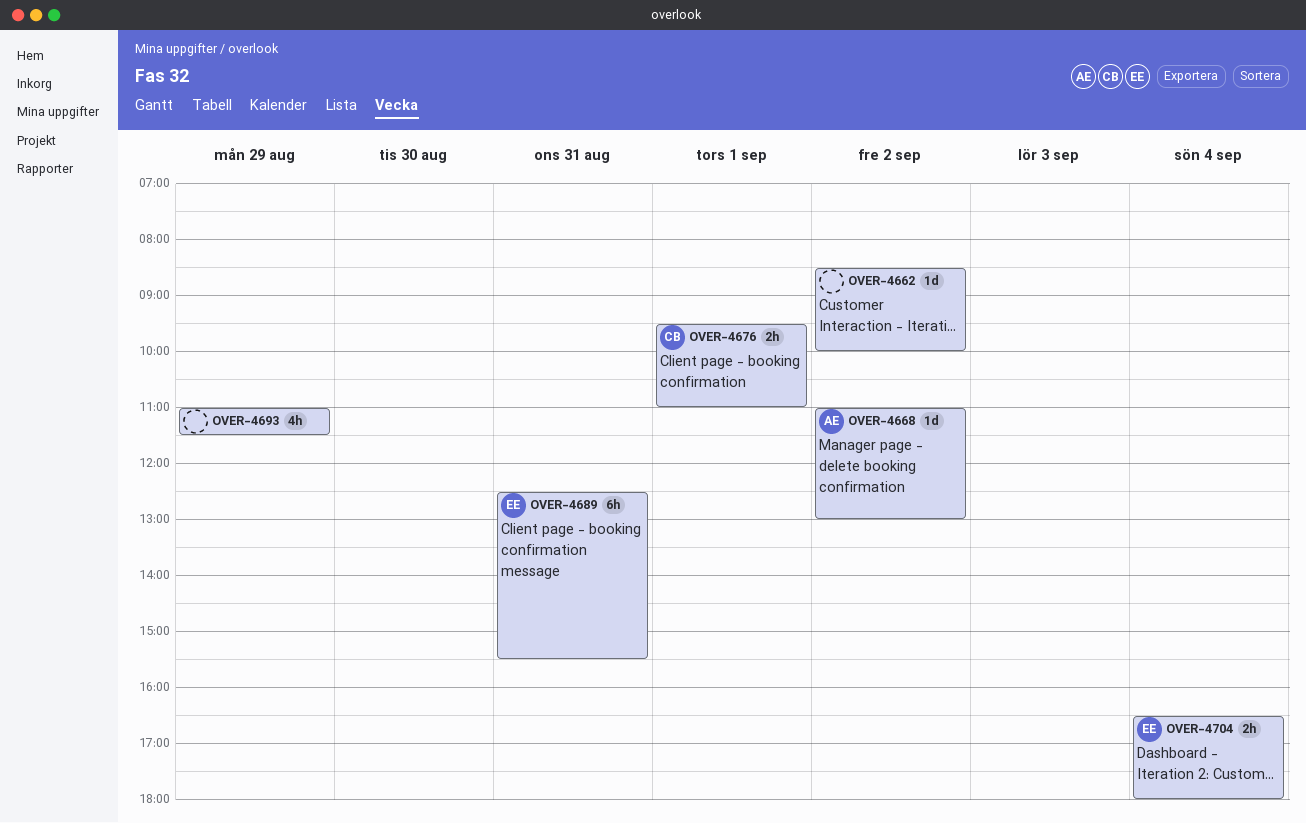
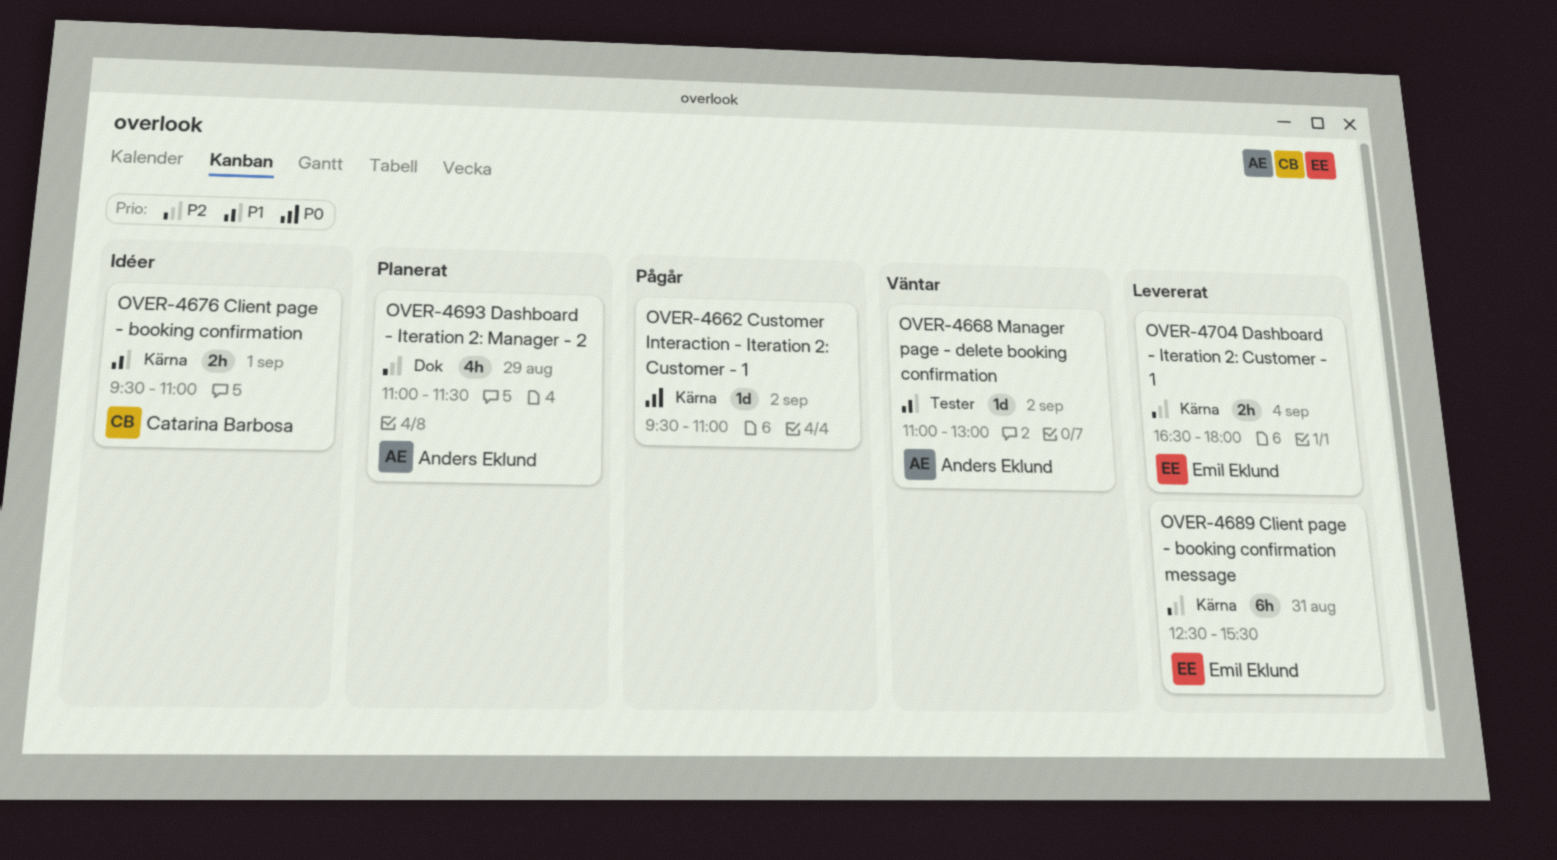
OVER-4662, begins: 08:30 -> 09:30
OVER-4662, ends: 10:00 -> 11:00
OVER-4693, owner: none -> Anders Eklund

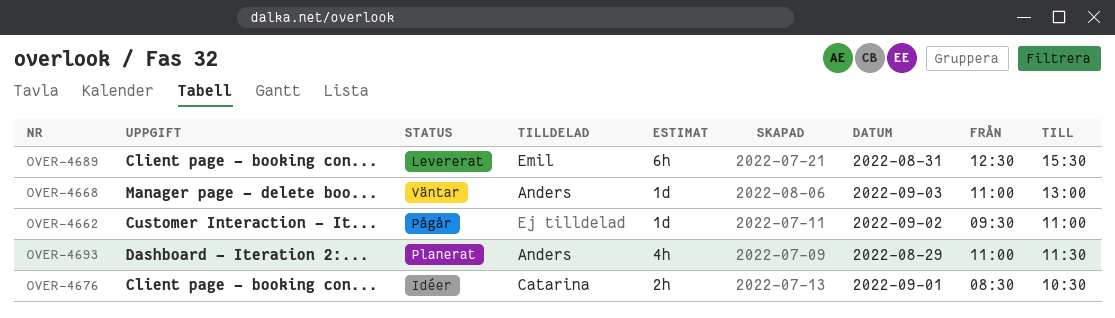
OVER-4668, day: Sep 2 -> Sep 3
OVER-4676, begins: 09:30 -> 08:30
OVER-4676, ends: 11:00 -> 10:30
OVER-4704: present -> none

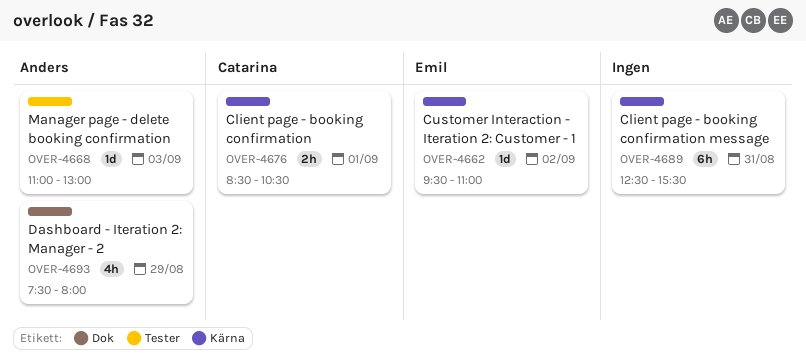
OVER-4662, owner: none -> Emil
OVER-4689, owner: Emil -> none
OVER-4693, begins: 11:00 -> 07:30
OVER-4693, ends: 11:30 -> 08:00

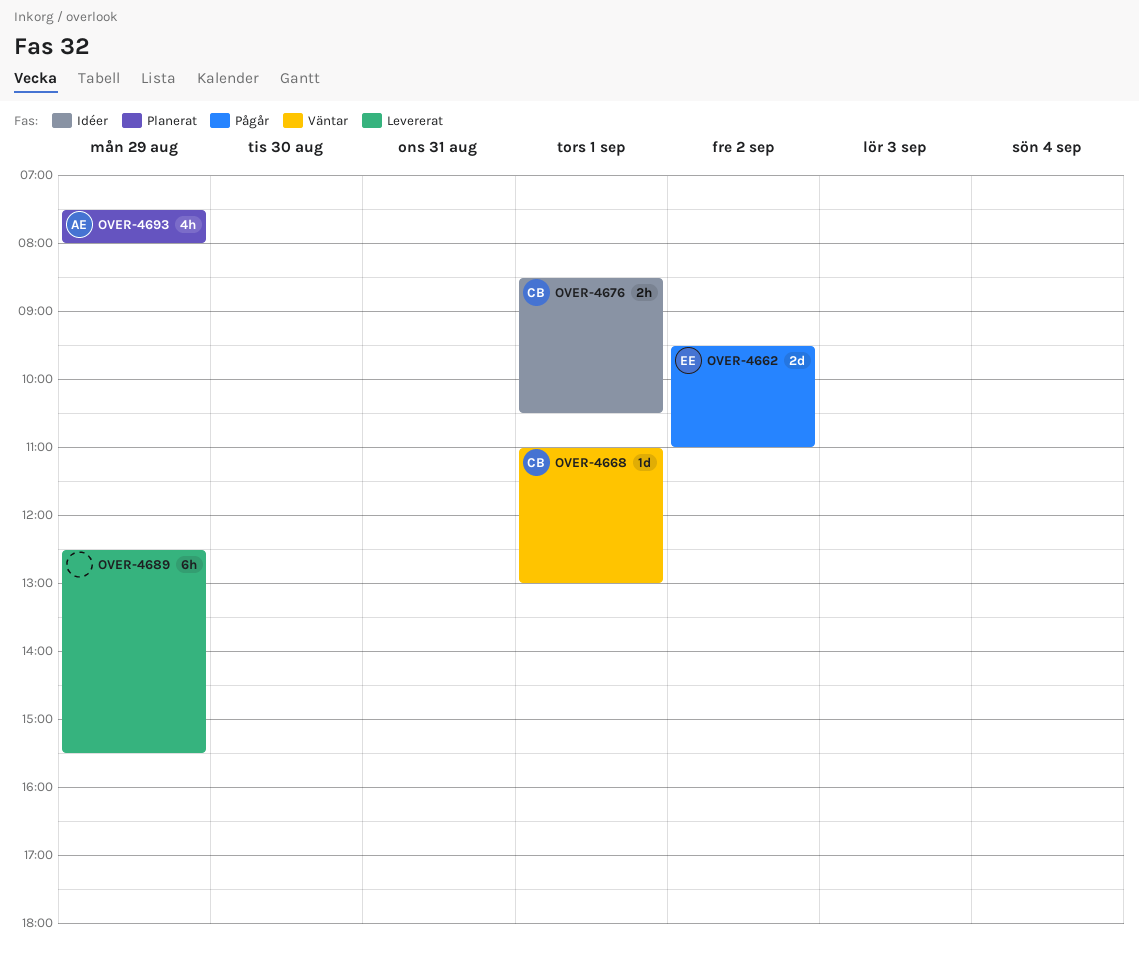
OVER-4662, estimate: 1d -> 2d
OVER-4668, owner: Anders -> Catarina
OVER-4668, day: Sep 3 -> Sep 1
OVER-4689, day: Aug 31 -> Aug 29

